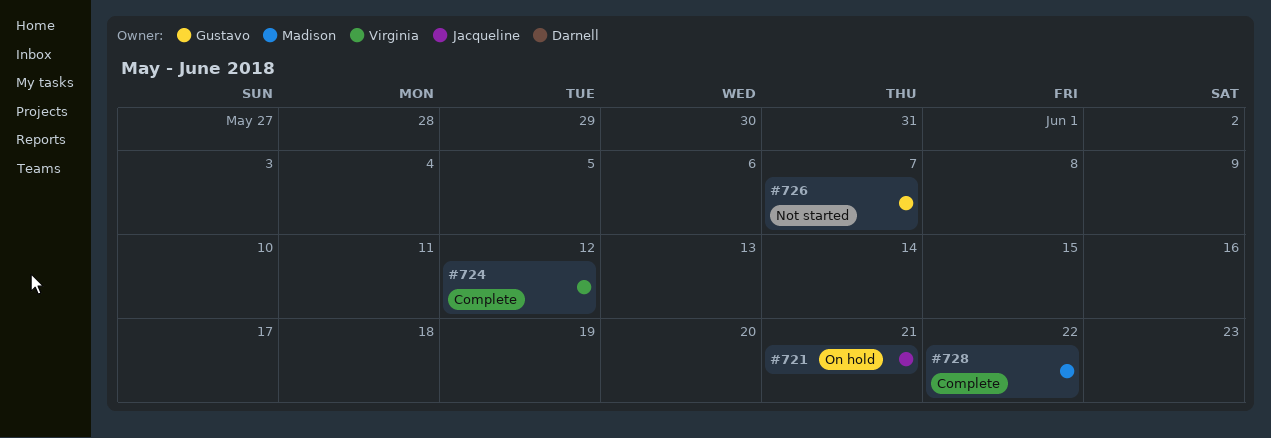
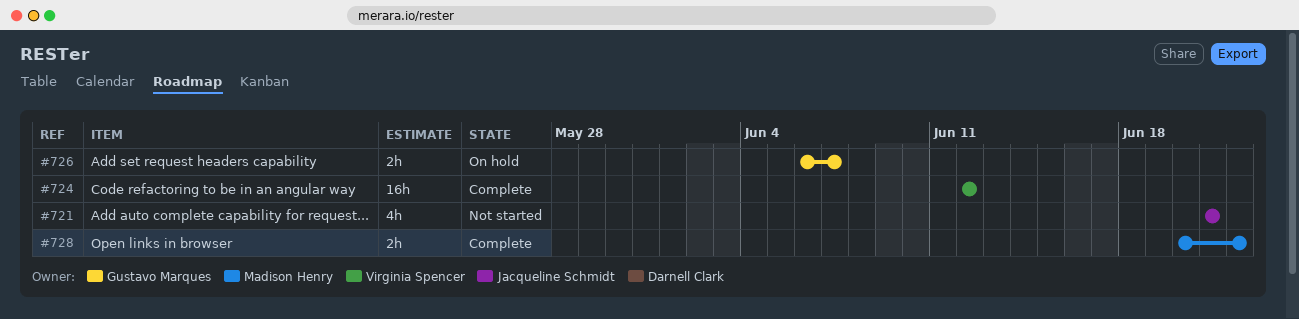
#721, status: On hold -> Not started
#726, status: Not started -> On hold

